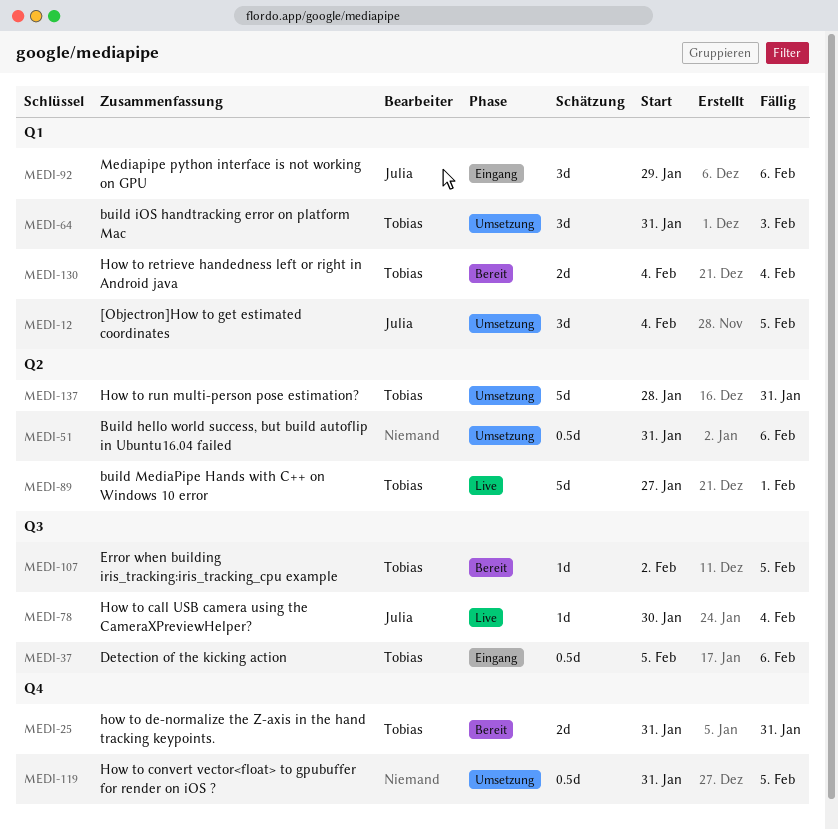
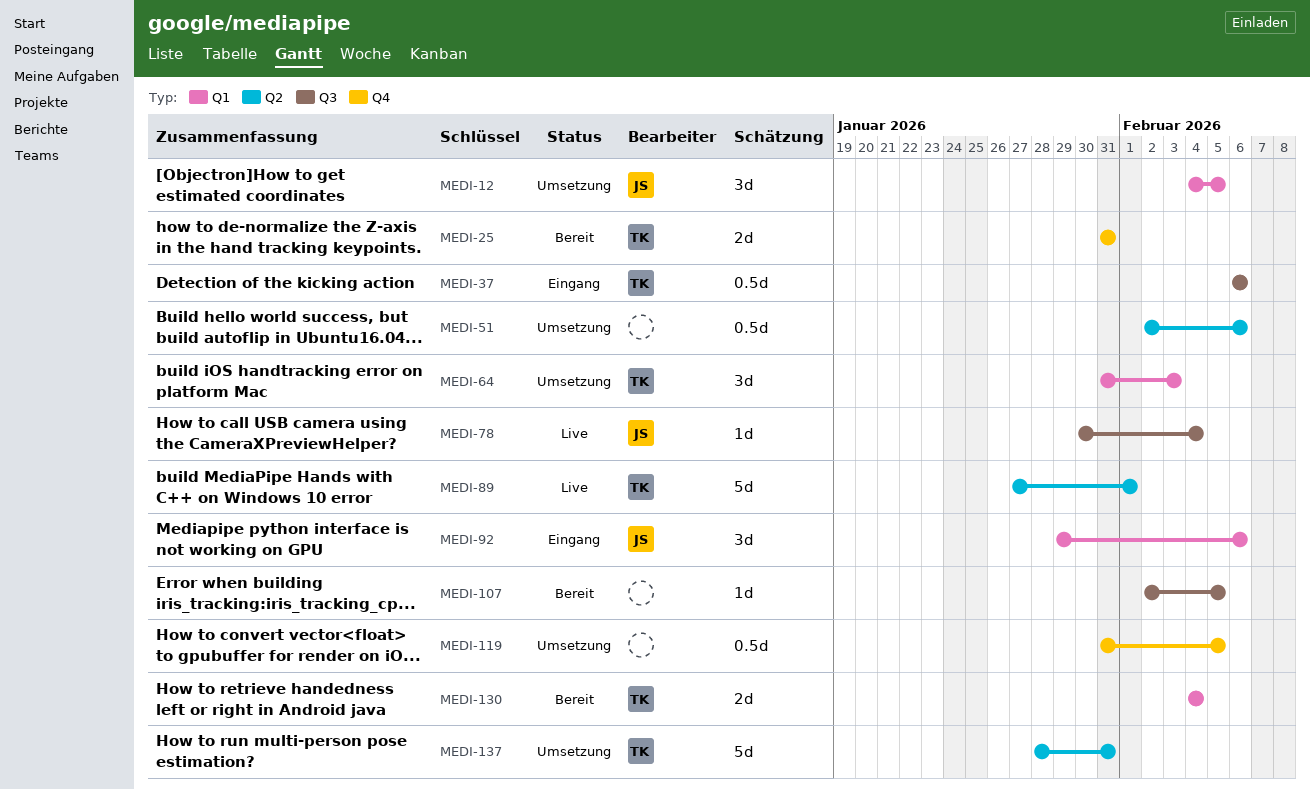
MEDI-37, start: Feb 5 -> Feb 6
MEDI-51, start: Jan 31 -> Feb 2
MEDI-107, owner: Tobias -> none

